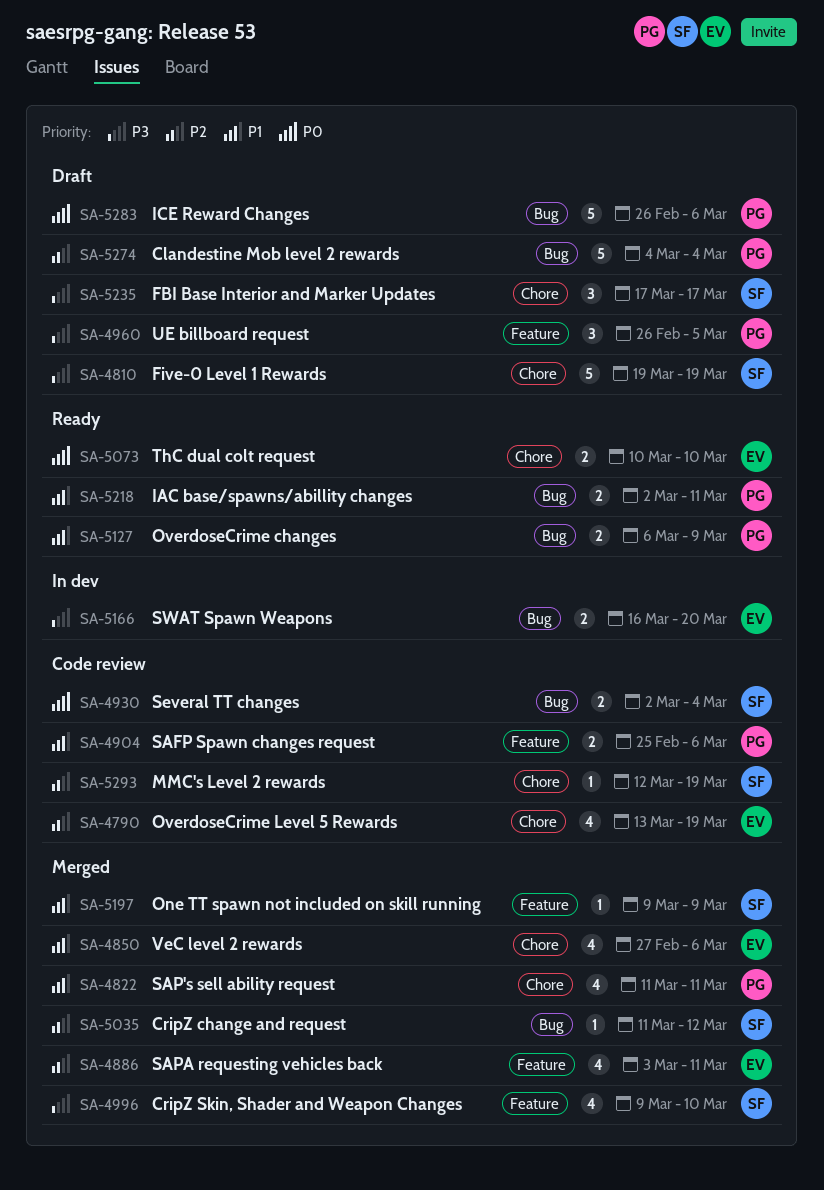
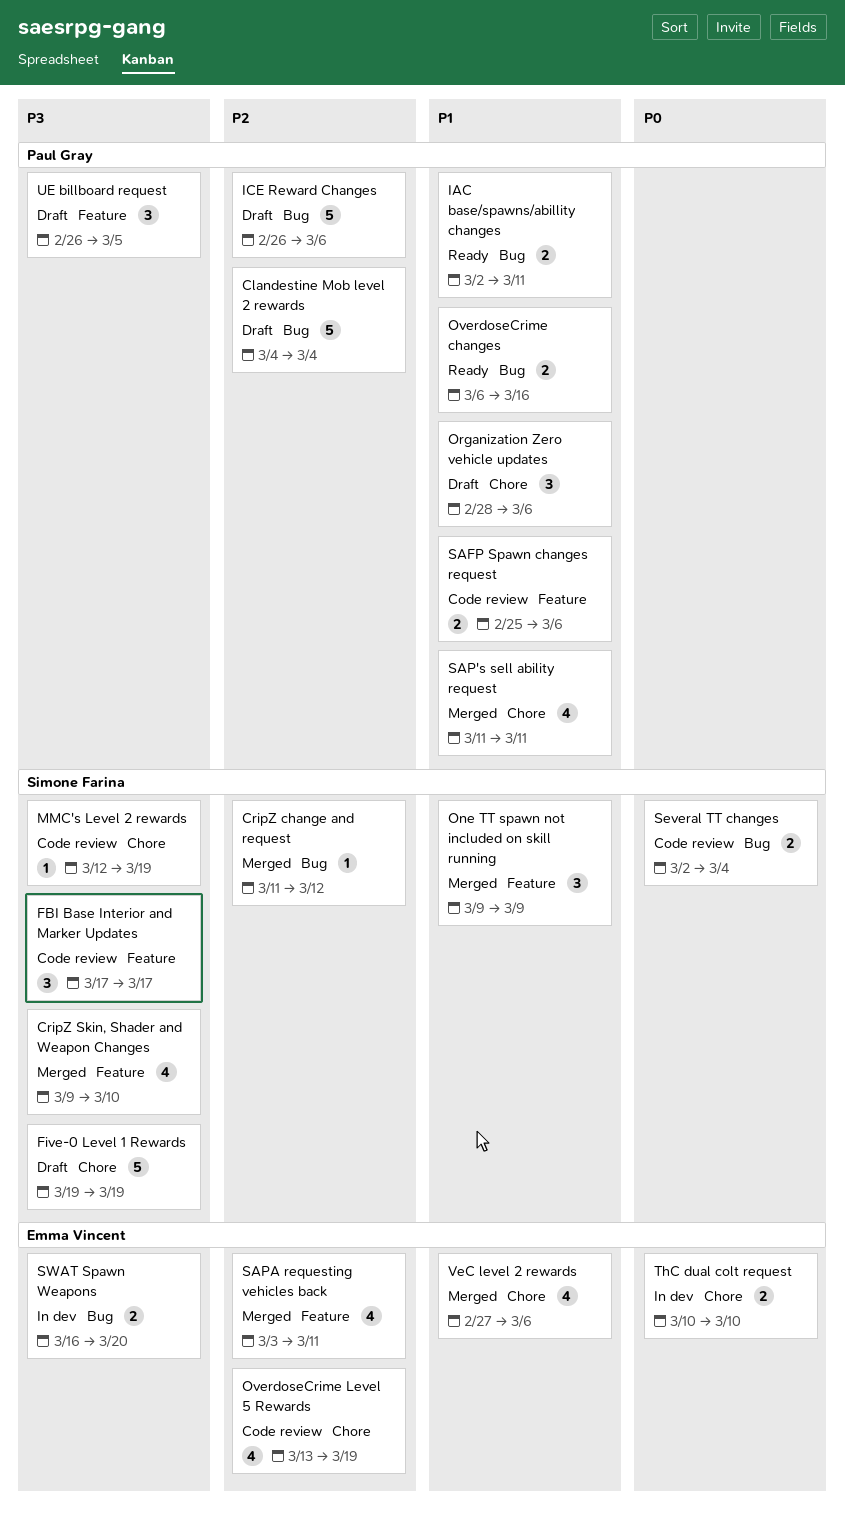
FBI Base Interior and Marker Updates, status: Draft -> Code review
FBI Base Interior and Marker Updates, label: Chore -> Feature
ICE Reward Changes, priority: P0 -> P2
MMC's Level 2 rewards, priority: P2 -> P3
One TT spawn not included on skill running, estimate: 1 -> 3
Organization Zero vehicle updates: none -> present
OverdoseCrime changes, due: Mar 9 -> Mar 16
ThC dual colt request, status: Ready -> In dev

